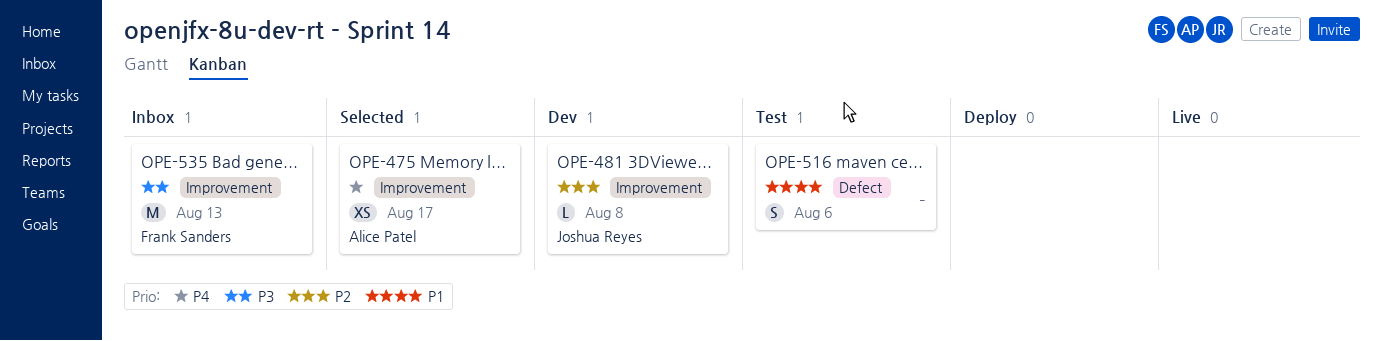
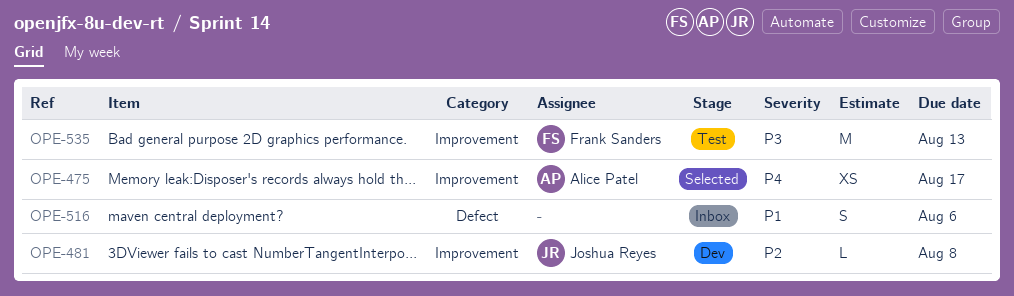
OPE-516, status: Test -> Inbox
OPE-535, status: Inbox -> Test

